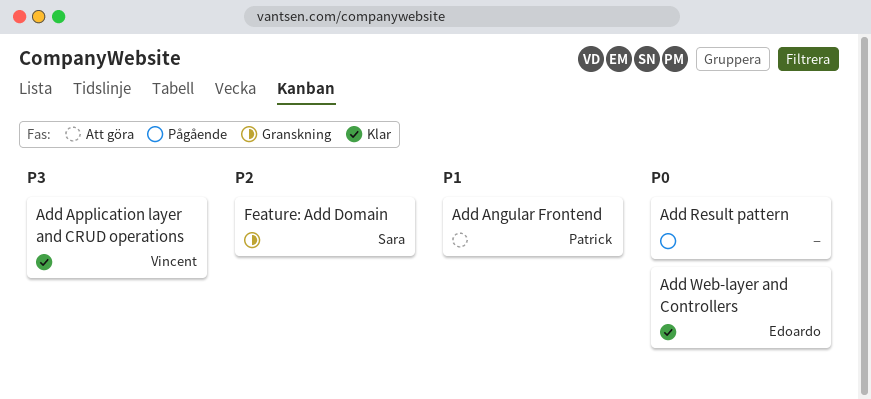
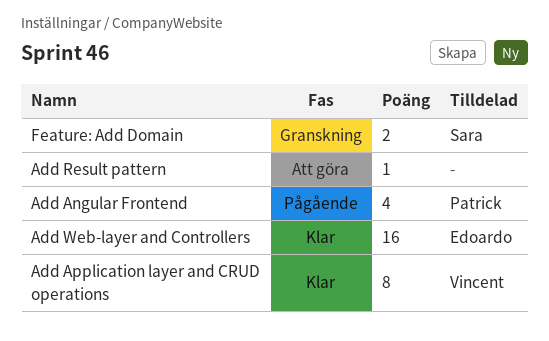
Add Angular Frontend, status: Att göra -> Pågående
Add Result pattern, status: Pågående -> Att göra

